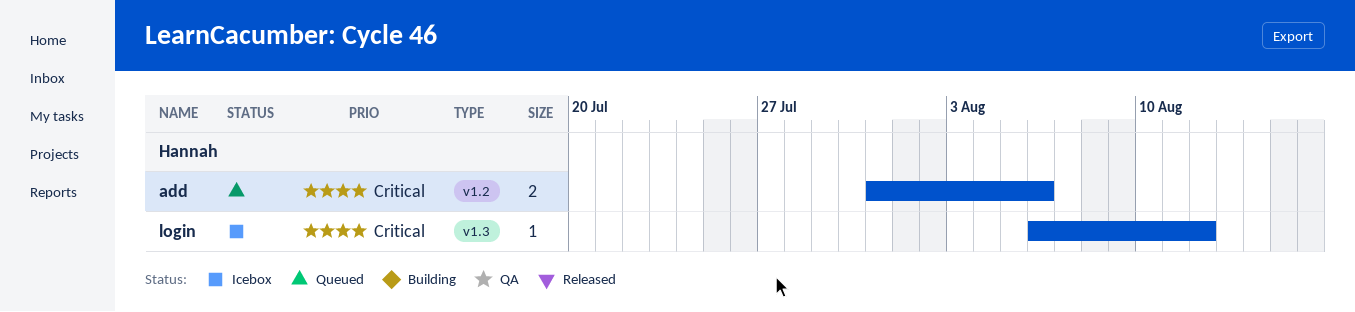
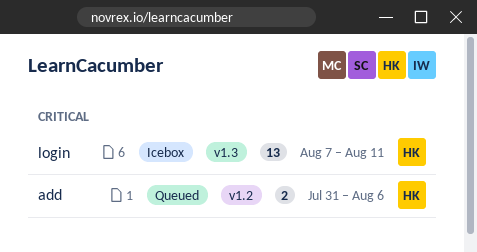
login, estimate: 1 -> 13
login, start: Aug 6 -> Aug 7
login, due: Aug 12 -> Aug 11

